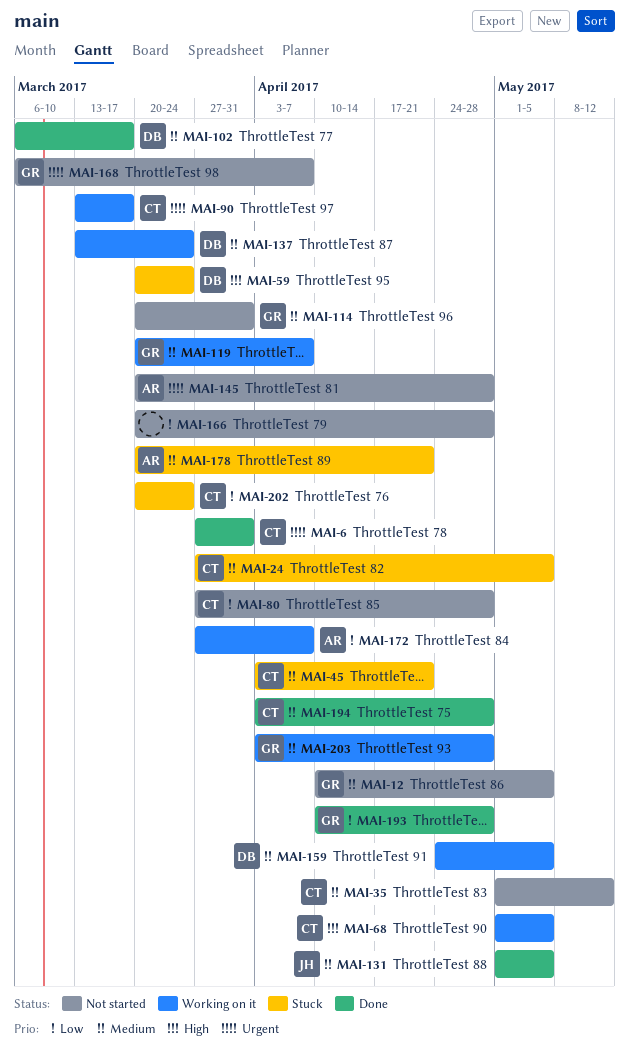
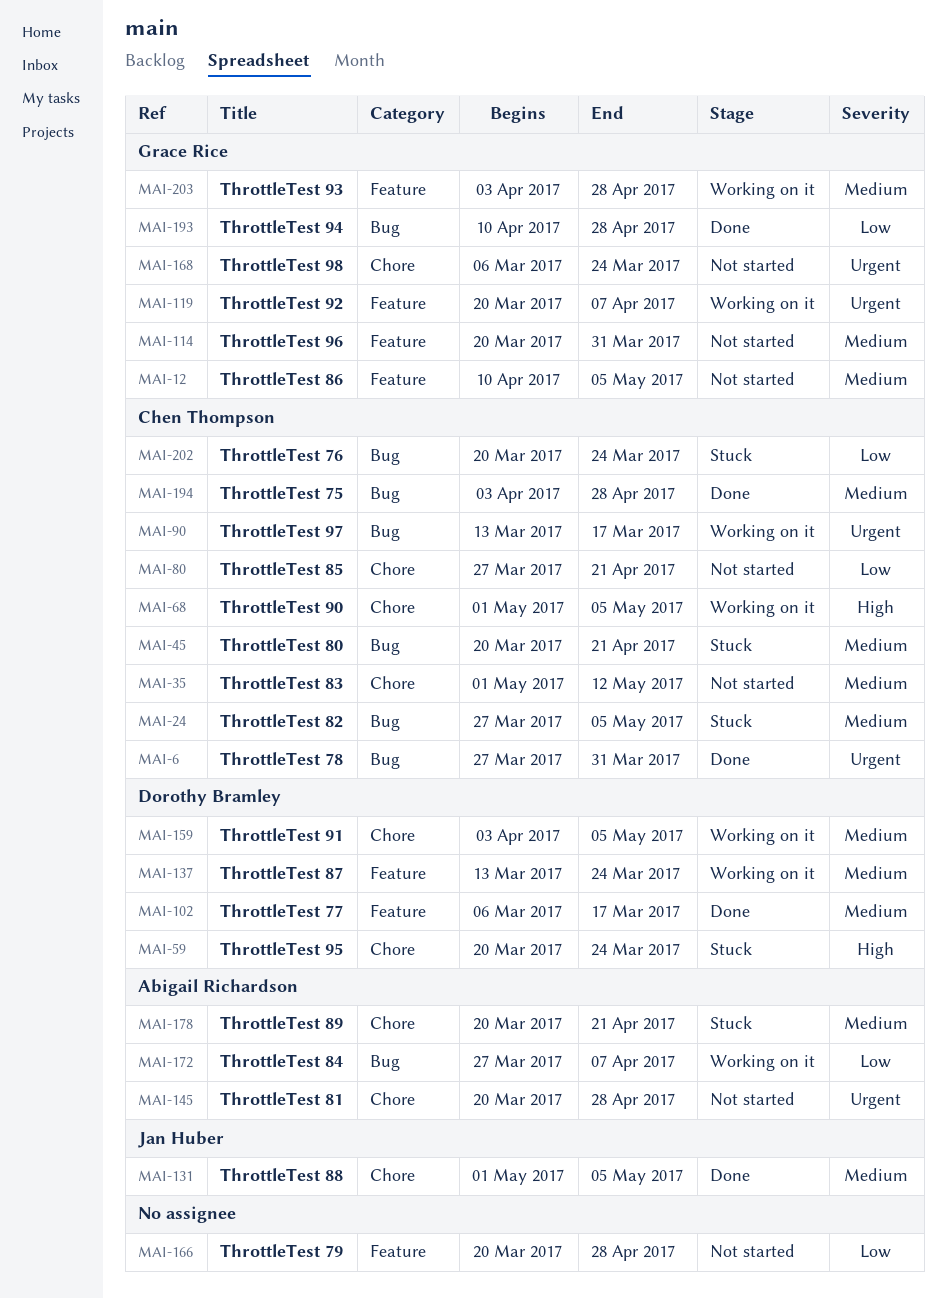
MAI-45, start: Apr 3 -> Mar 20
MAI-80, due: Apr 28 -> Apr 21
MAI-119, priority: Medium -> Urgent
MAI-159, start: Apr 24 -> Apr 3
MAI-168, due: Apr 7 -> Mar 24

